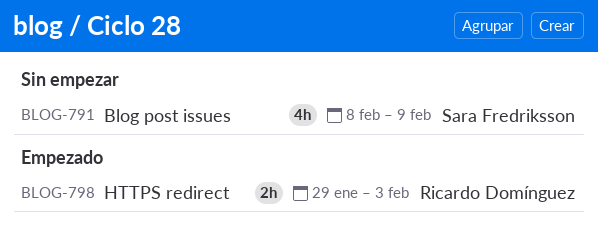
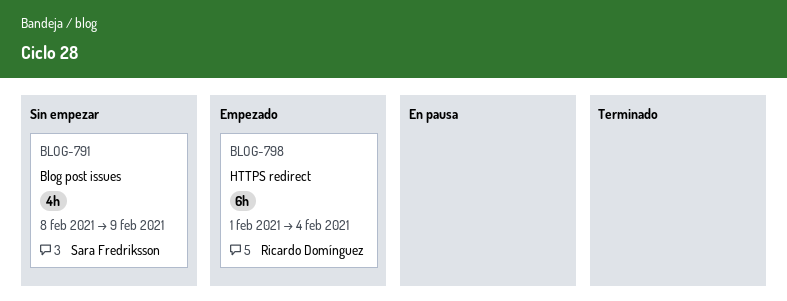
BLOG-798, estimate: 2h -> 6h
BLOG-798, start: Jan 29 -> Feb 1
BLOG-798, due: Feb 3 -> Feb 4

